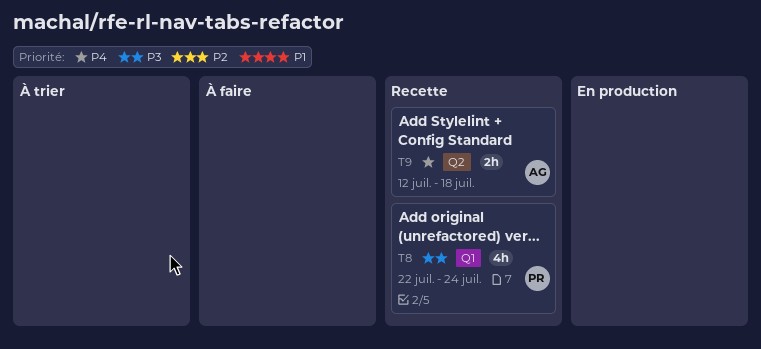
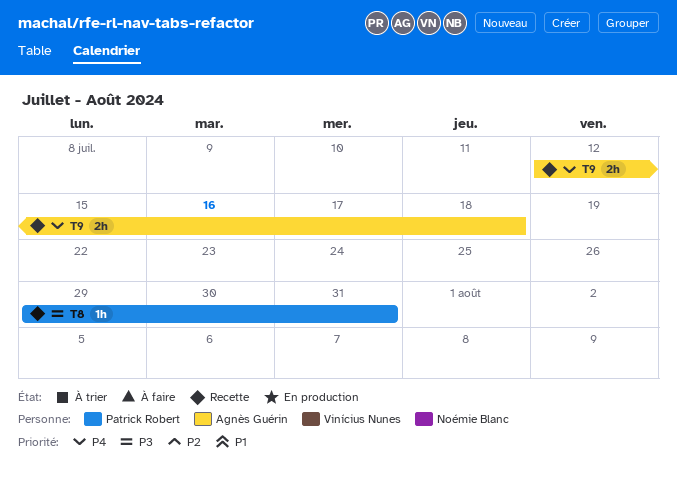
T8, estimate: 4h -> 1h
T8, start: Jul 22 -> Jul 29
T8, due: Jul 24 -> Jul 31

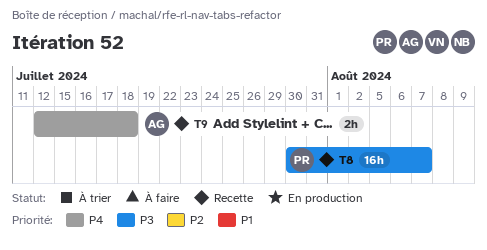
T8, estimate: 1h -> 16h
T8, start: Jul 29 -> Jul 30
T8, due: Jul 31 -> Aug 7

